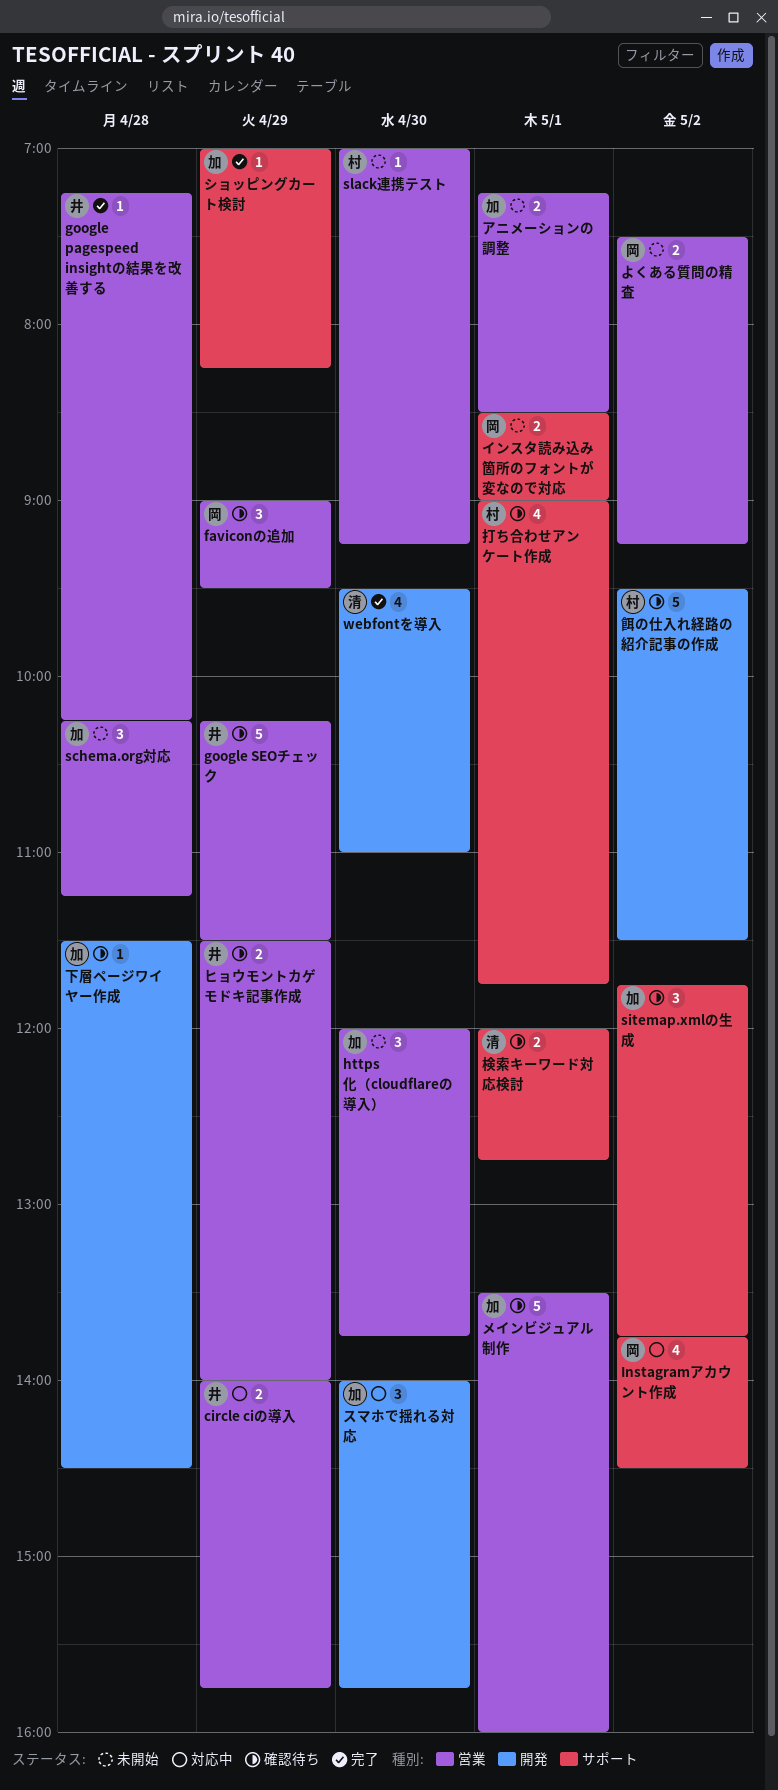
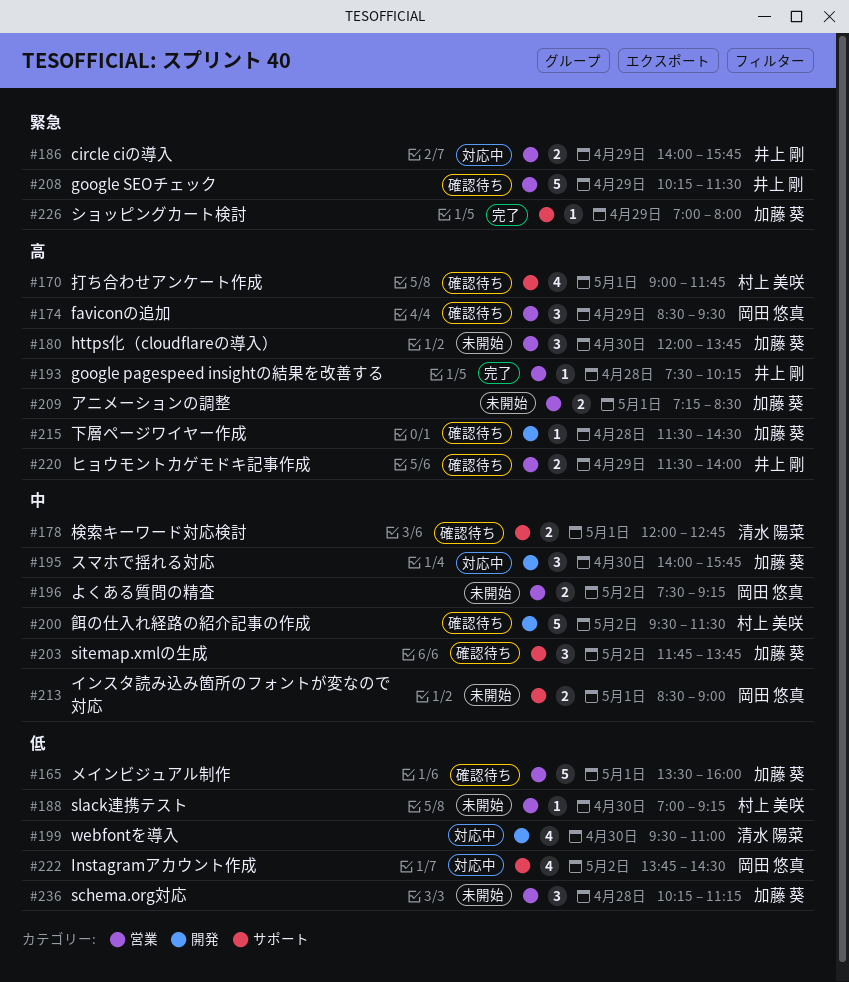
faviconの追加, begins: 09:00 -> 08:30
google pagespeed insightの結果を改善する, begins: 07:15 -> 07:30
webfontを導入, status: 完了 -> 対応中
ショッピングカート検討, ends: 08:15 -> 08:00

